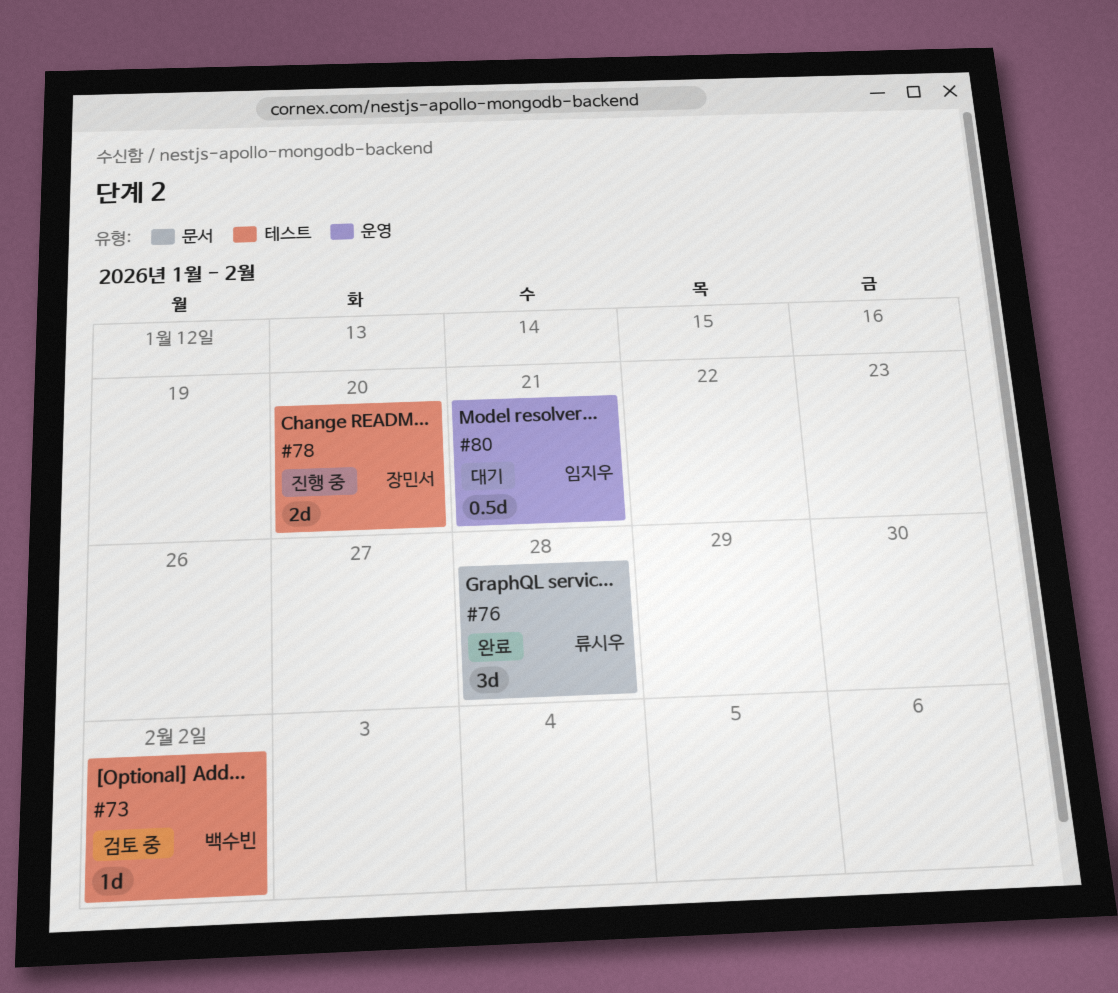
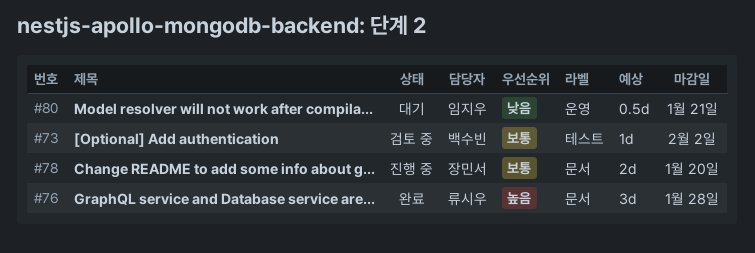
#78, label: 테스트 -> 문서

